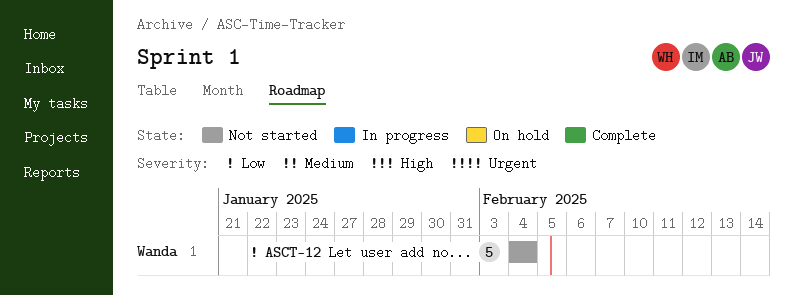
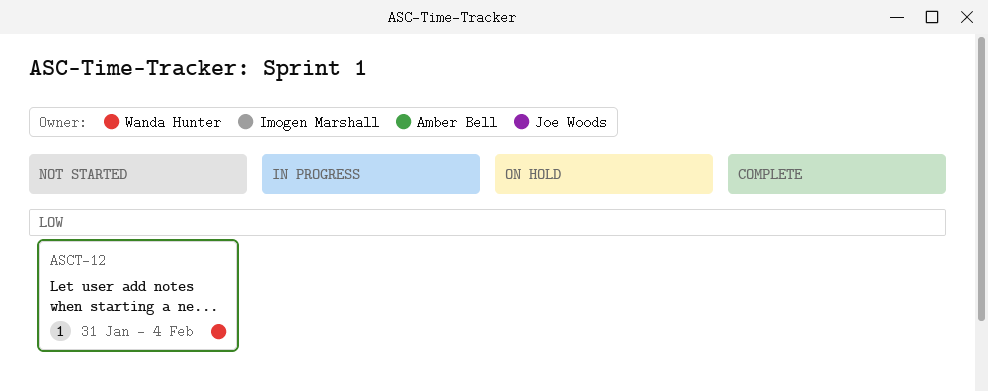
ASCT-12, estimate: 5 -> 1
ASCT-12, start: Feb 4 -> Jan 31

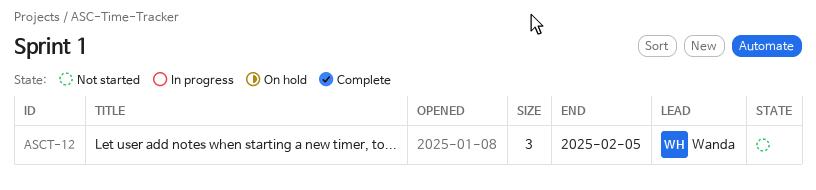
ASCT-12, estimate: 1 -> 3
ASCT-12, due: Feb 4 -> Feb 5

